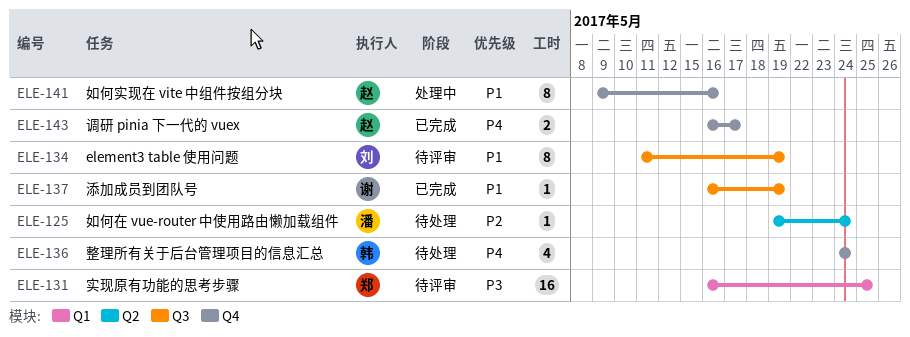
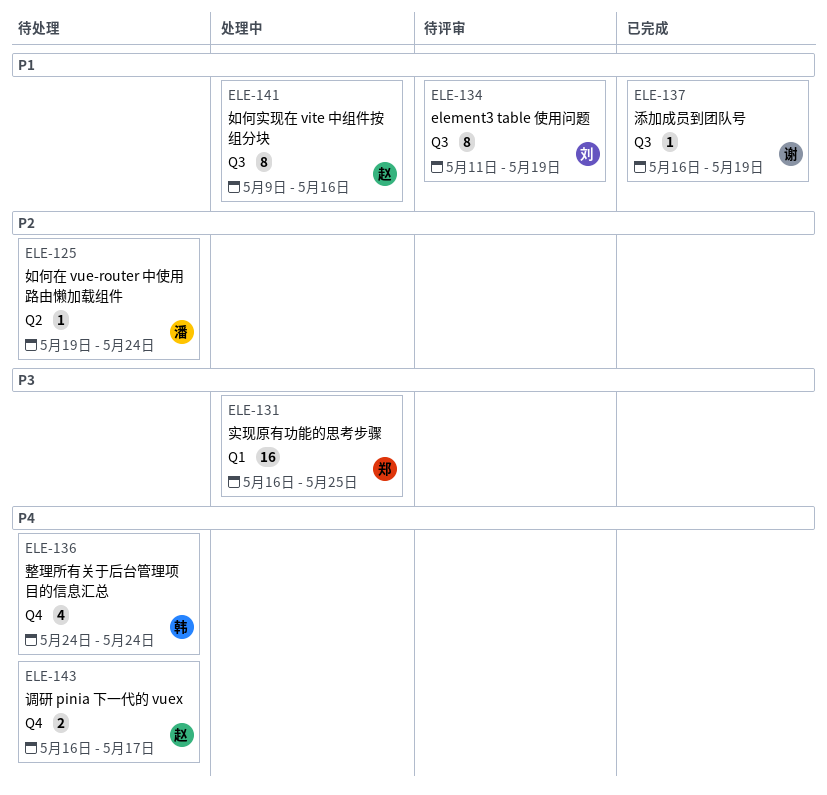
ELE-131, status: 待评审 -> 处理中
ELE-141, label: Q4 -> Q3
ELE-143, status: 已完成 -> 待处理

